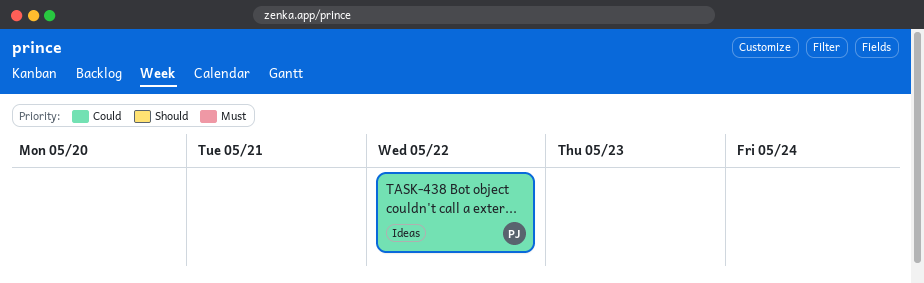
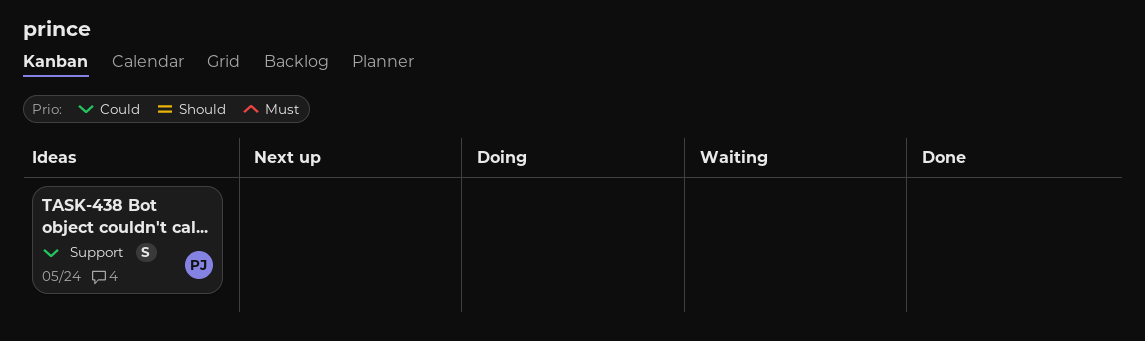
TASK-438, due: May 22 -> May 24

